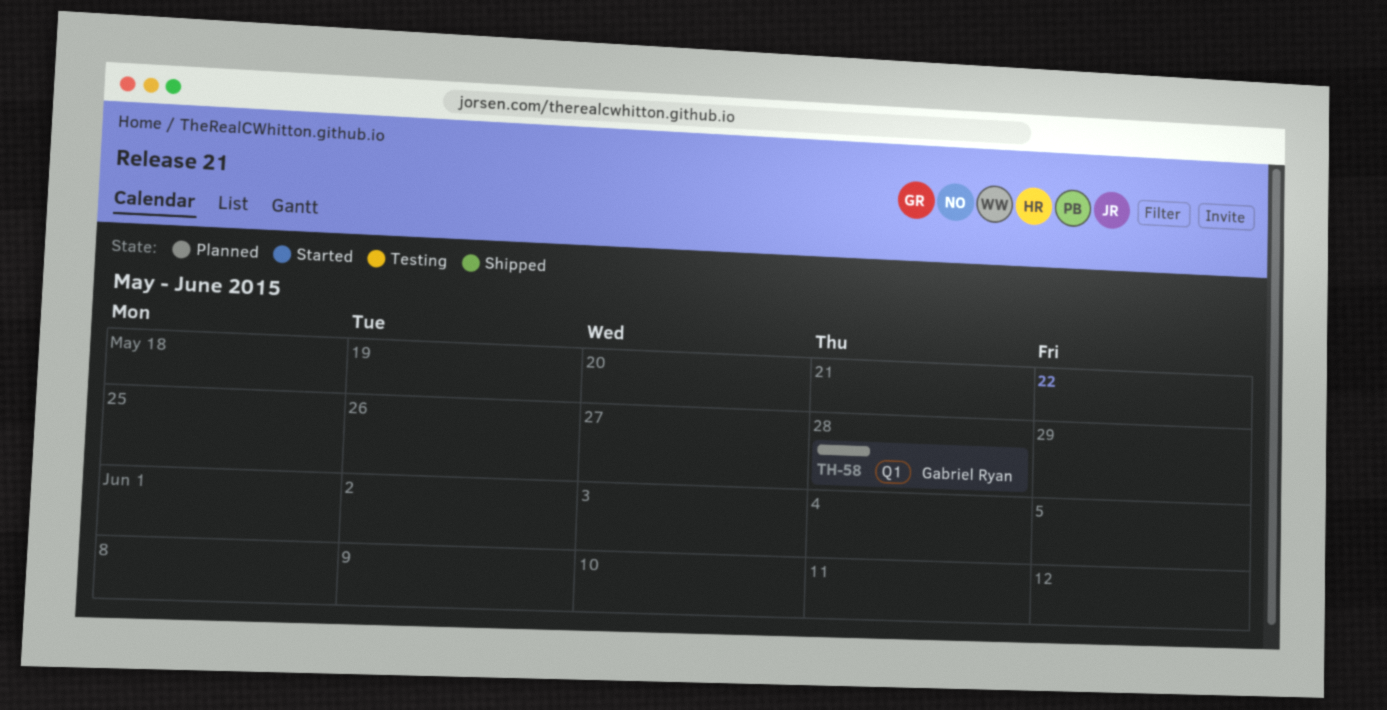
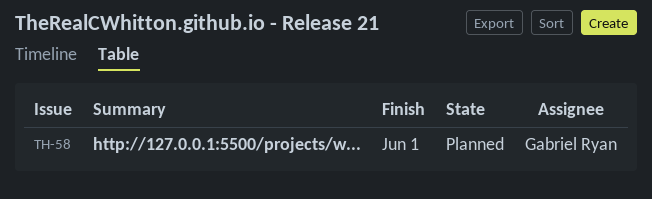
TH-58, due: May 28 -> Jun 1

